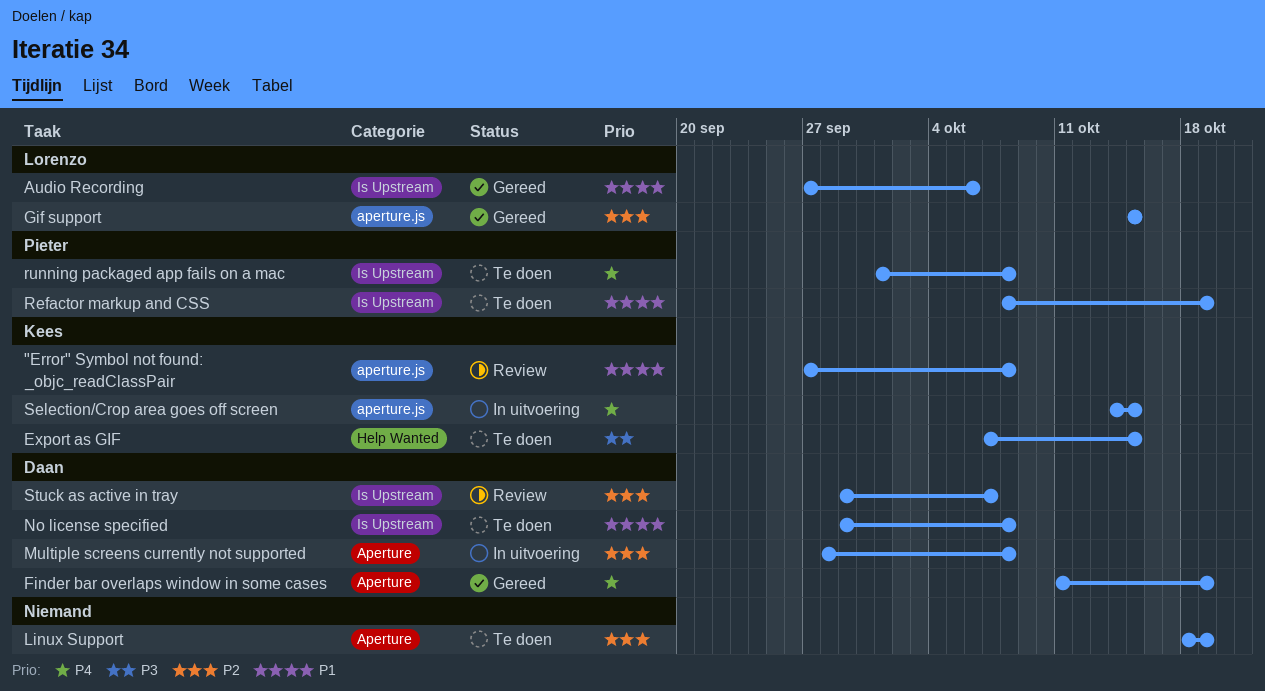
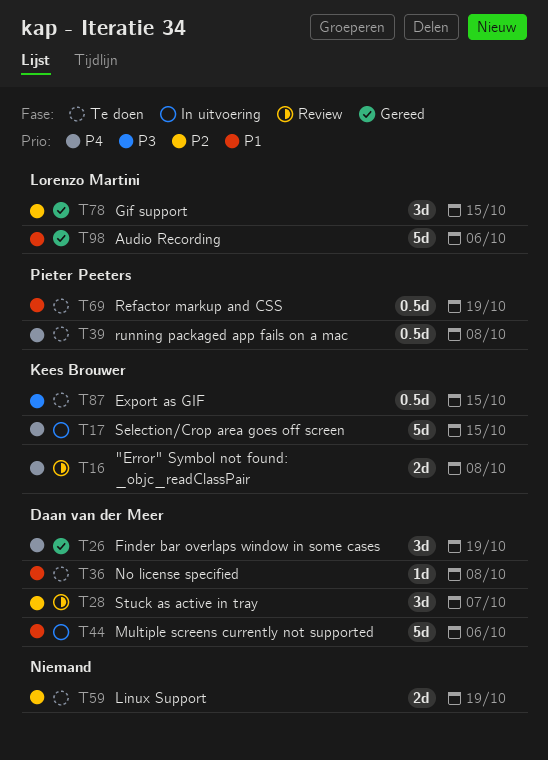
"Error" Symbol not found: _objc_readClassPair, priority: P1 -> P4
Multiple screens currently not supported, priority: P2 -> P1
Multiple screens currently not supported, due: Oct 8 -> Oct 6

